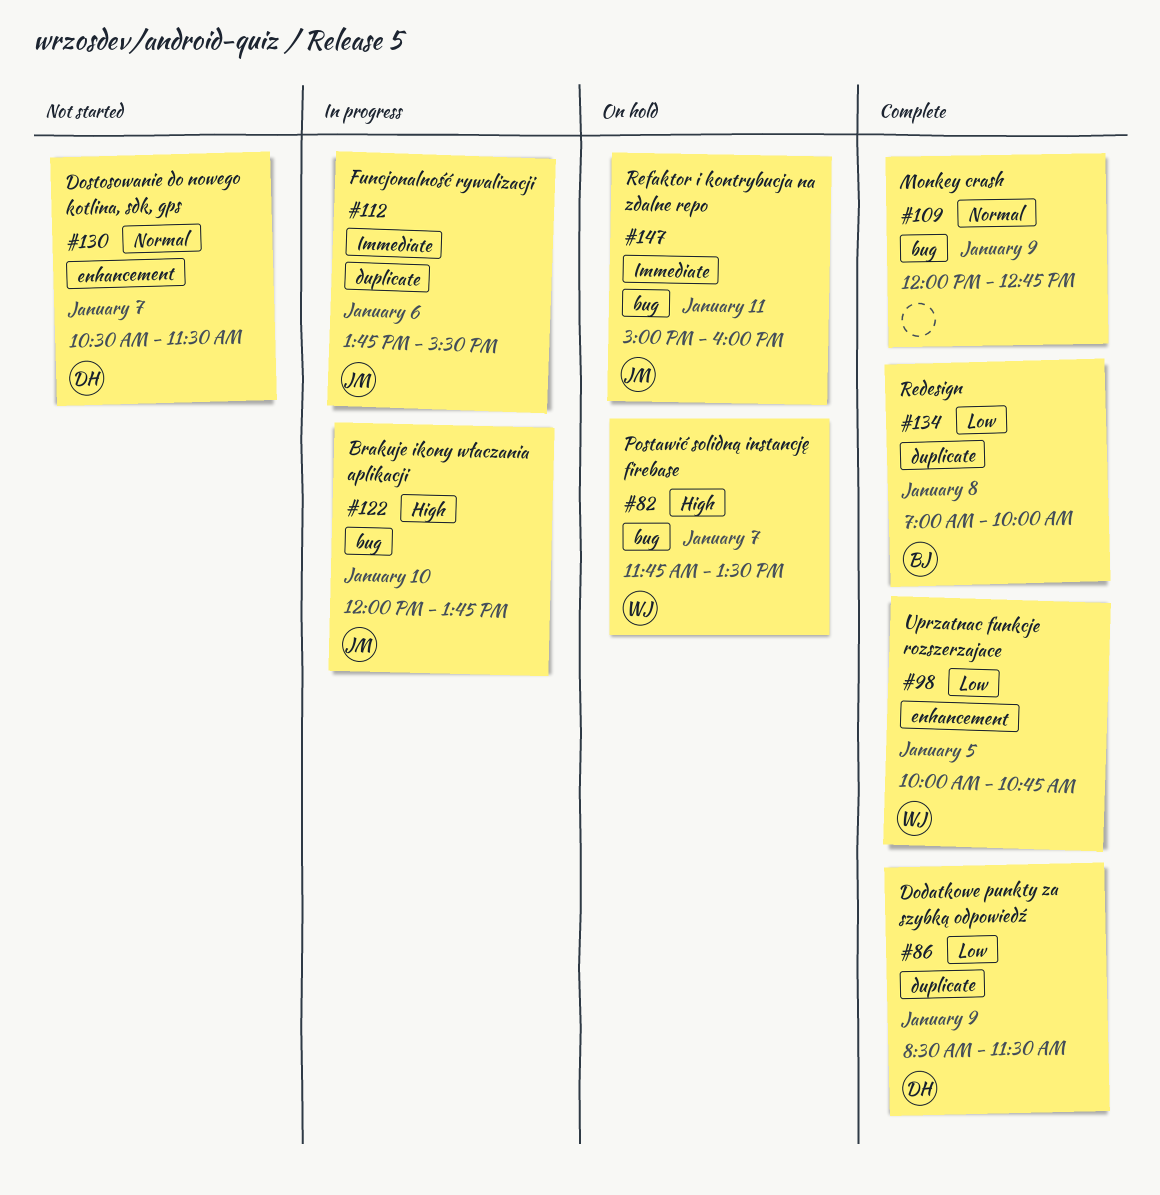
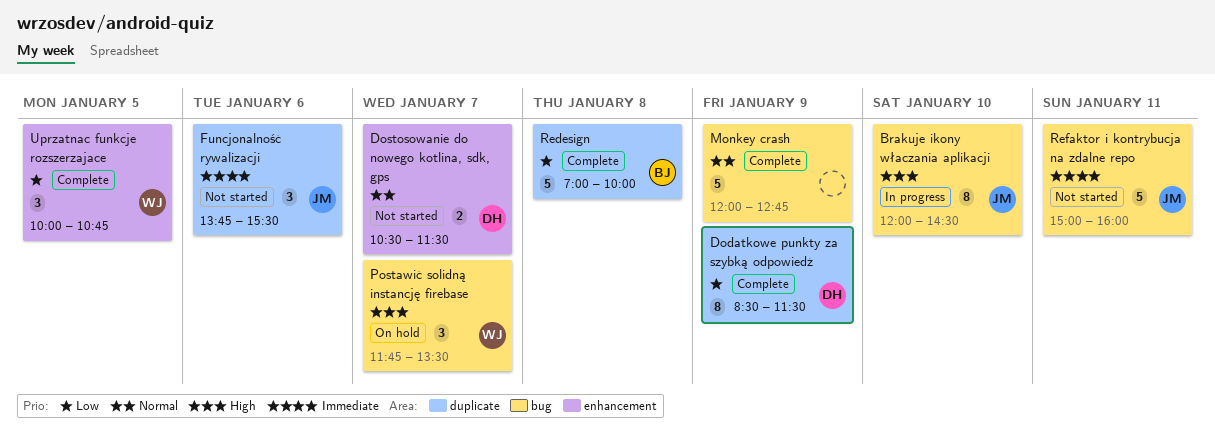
Brakuje ikony właczania aplikacji, ends: 13:45 -> 14:30
Funcjonalność rywalizacji, status: In progress -> Not started
Refaktor i kontrybucja na zdalne repo, status: On hold -> Not started

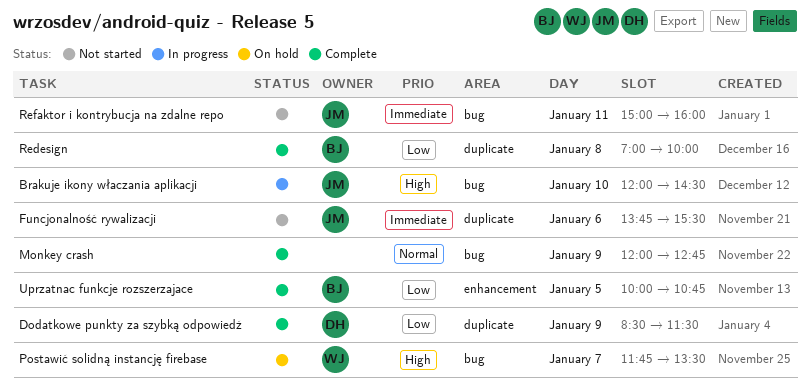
Dostosowanie do nowego kotlina, sdk, gps: present -> none
Uprzatnac funkcje rozszerzajace, owner: WJ -> BJ

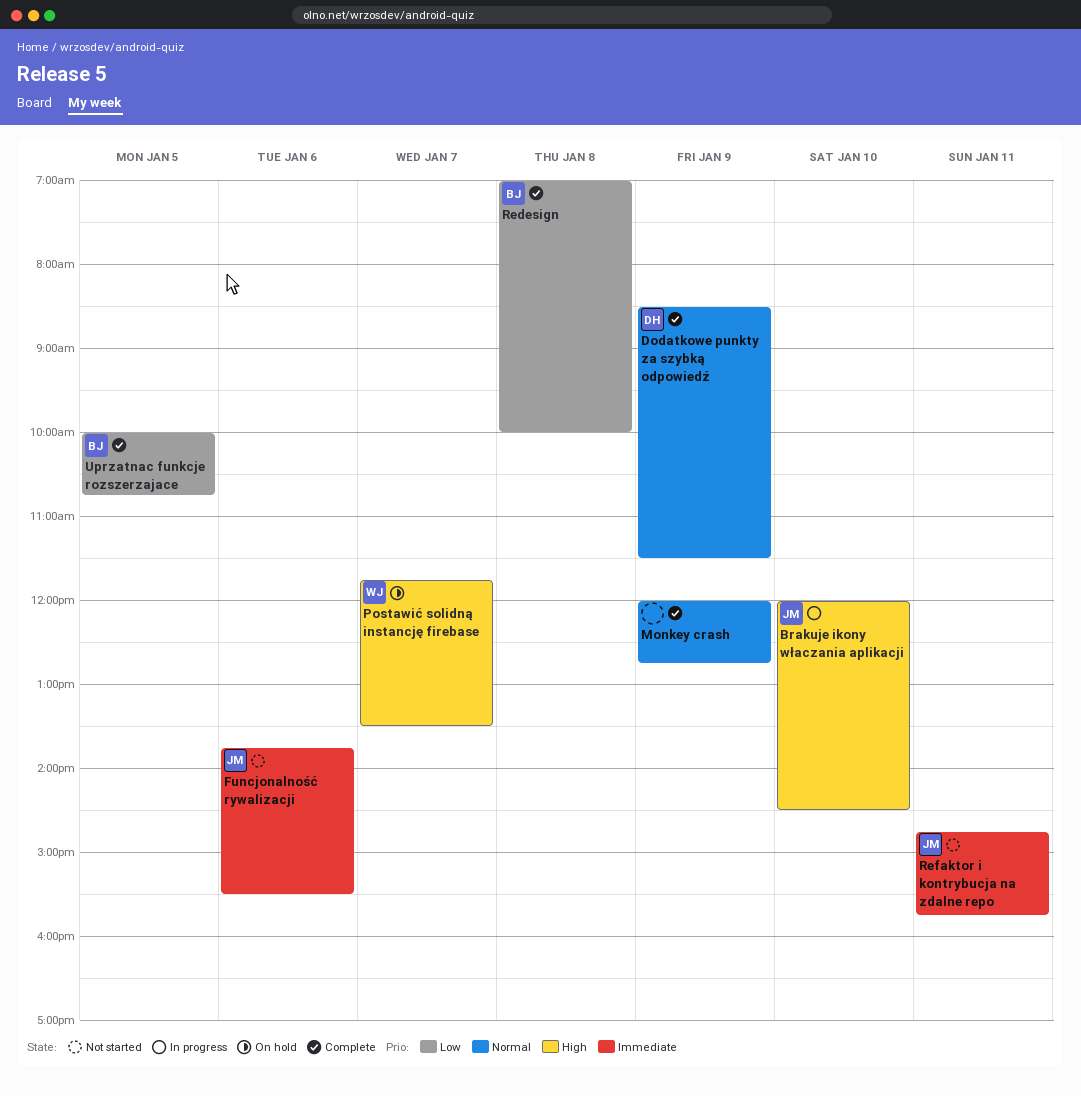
Dodatkowe punkty za szybką odpowiedź, priority: Low -> Normal
Refaktor i kontrybucja na zdalne repo, begins: 15:00 -> 14:45
Refaktor i kontrybucja na zdalne repo, ends: 16:00 -> 15:45

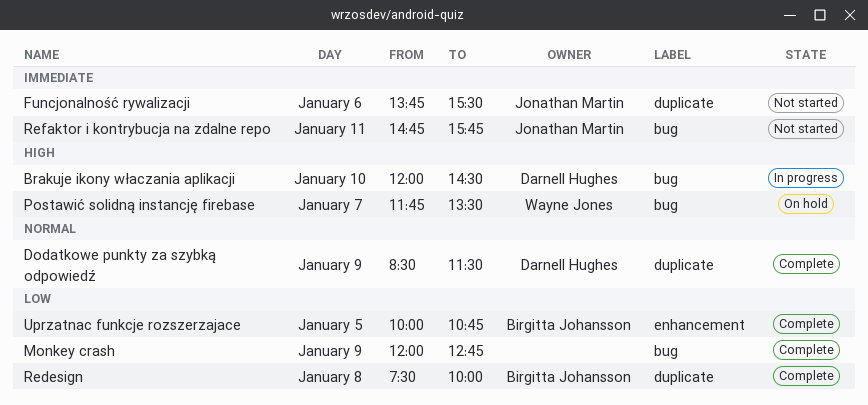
Brakuje ikony właczania aplikacji, owner: Jonathan Martin -> Darnell Hughes
Monkey crash, priority: Normal -> Low
Redesign, begins: 07:00 -> 07:30

